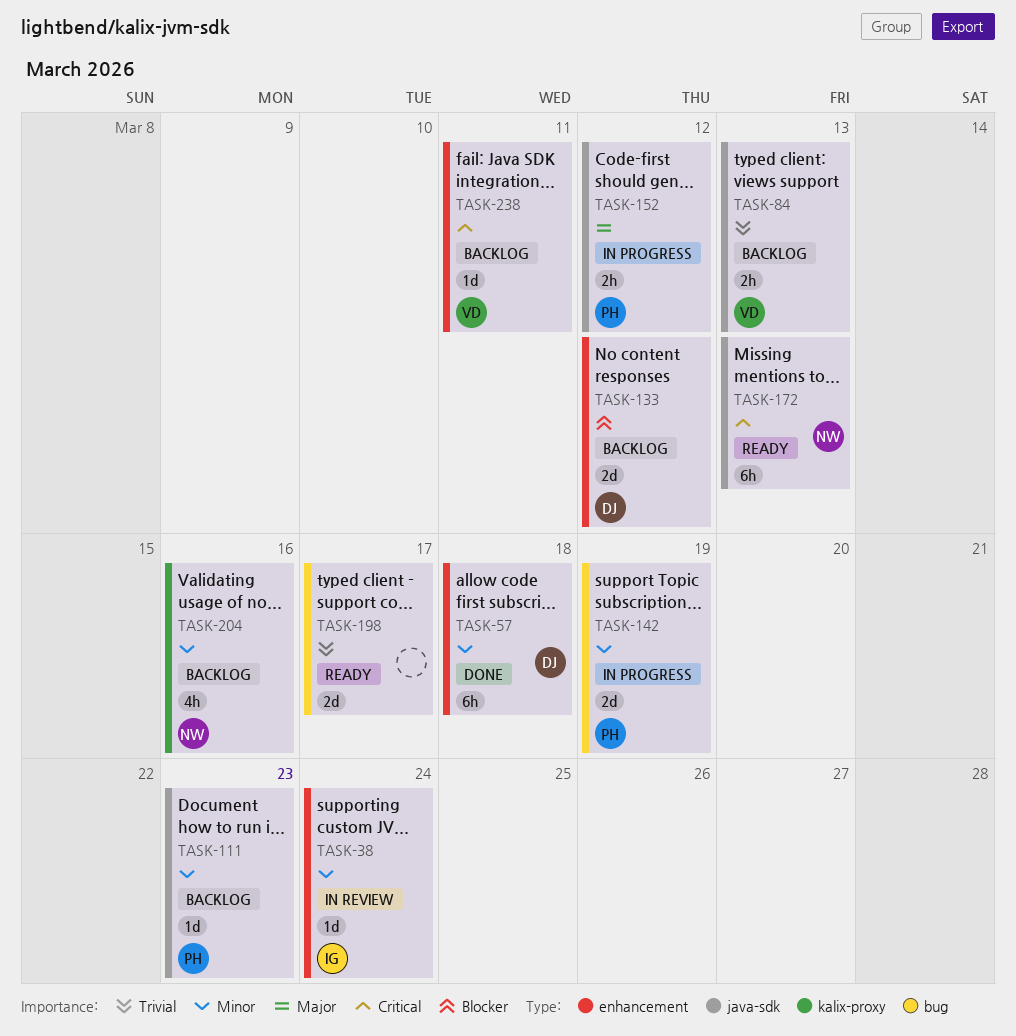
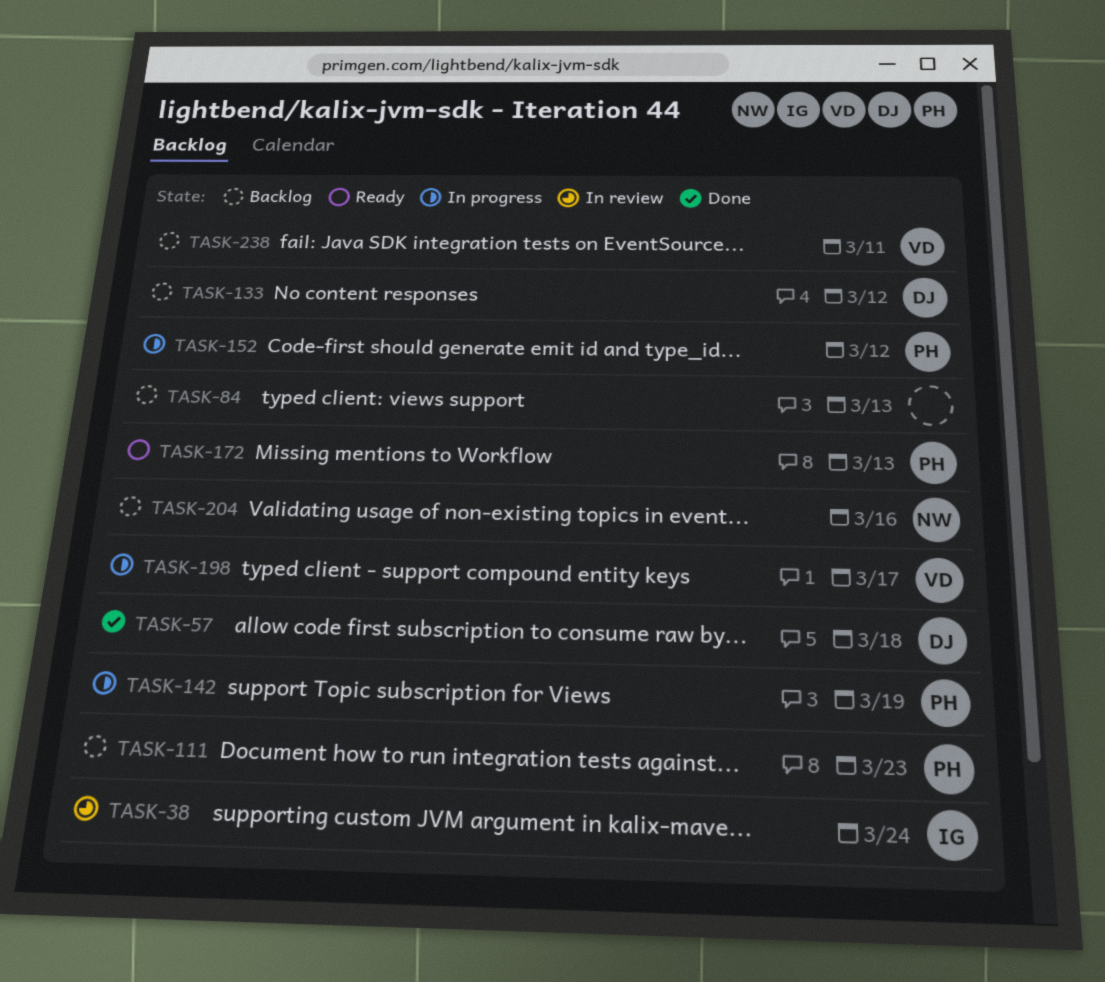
TASK-84, owner: VD -> none
TASK-172, owner: NW -> PH
TASK-198, status: Ready -> In progress
TASK-198, owner: none -> VD

